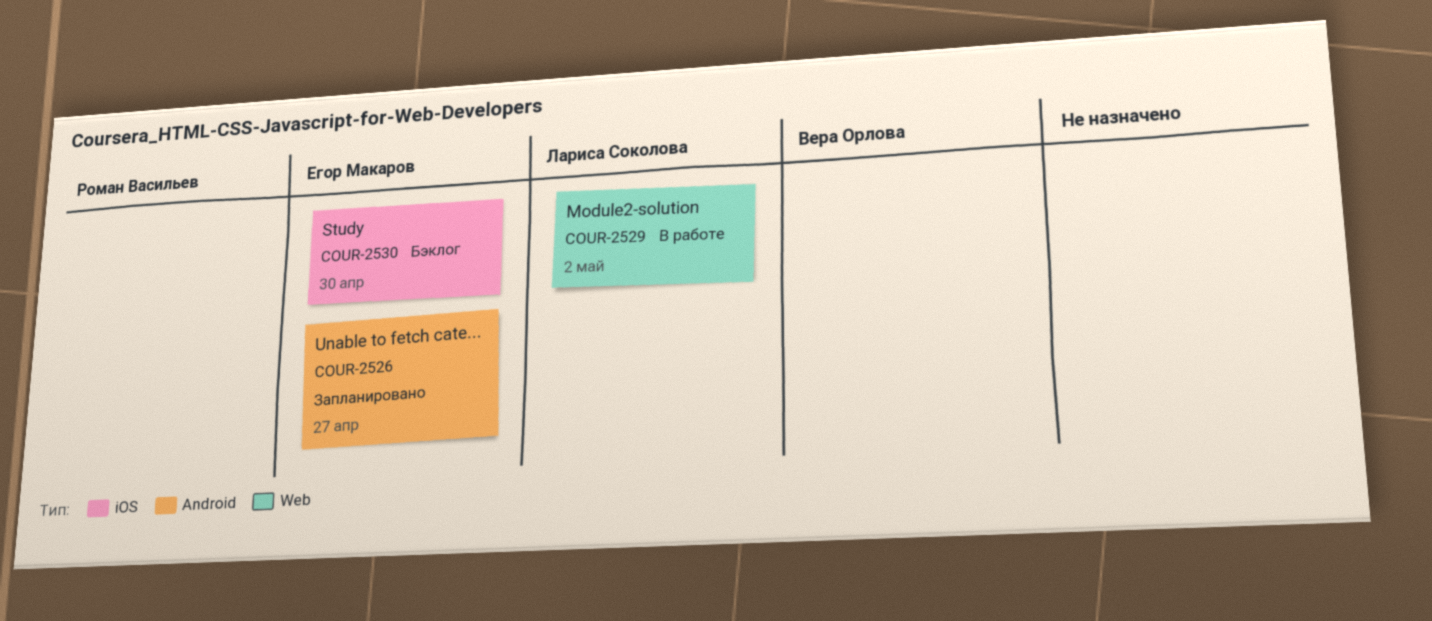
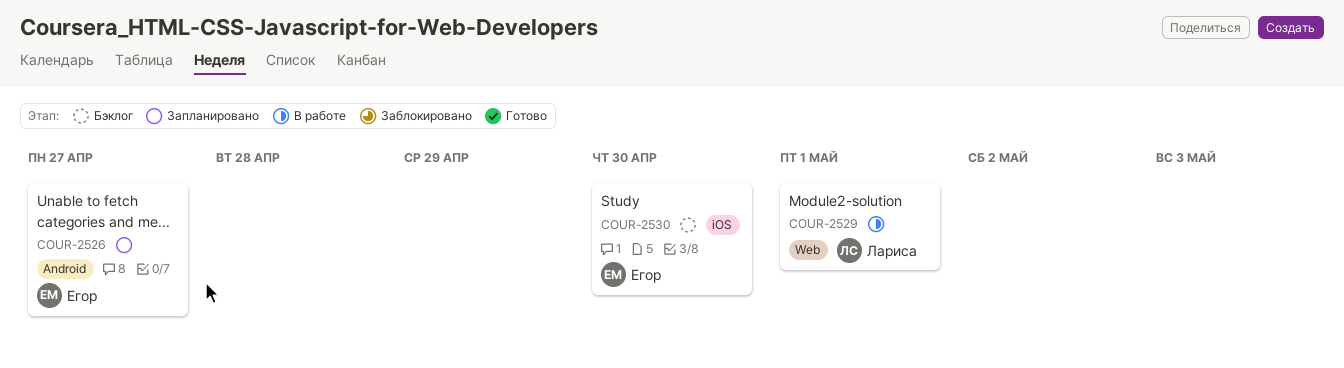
COUR-2529, due: May 2 -> May 1

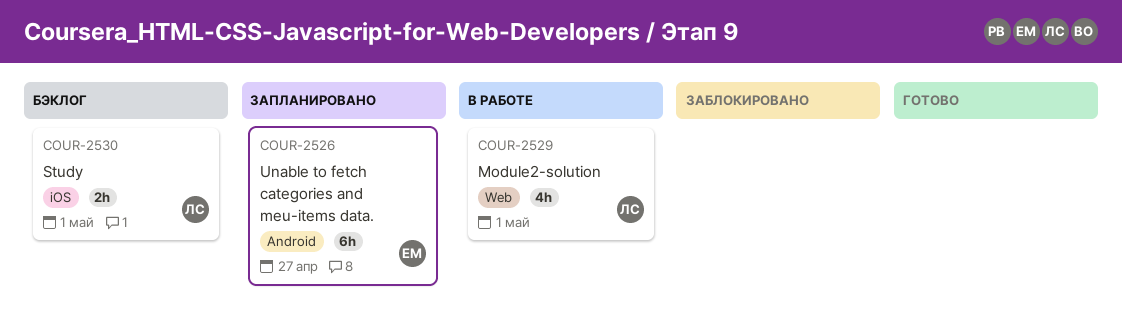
COUR-2530, owner: Егор -> Лариса
COUR-2530, due: Apr 30 -> May 1

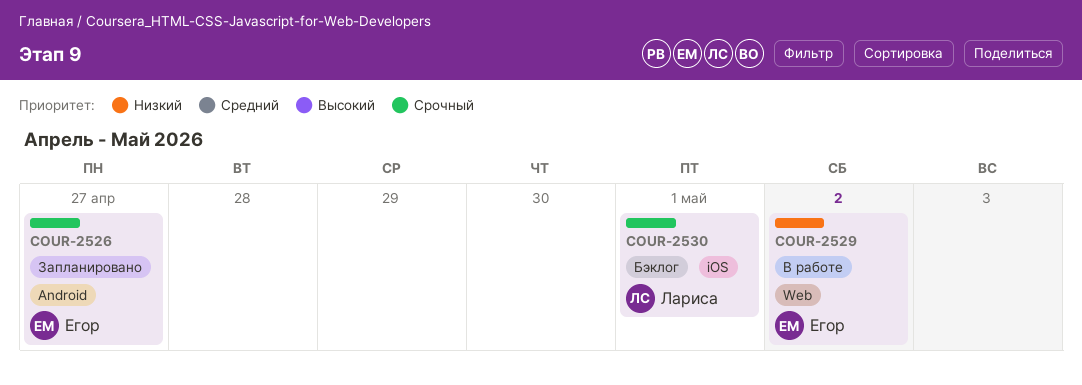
COUR-2529, owner: Лариса -> Егор
COUR-2529, due: May 1 -> May 2

